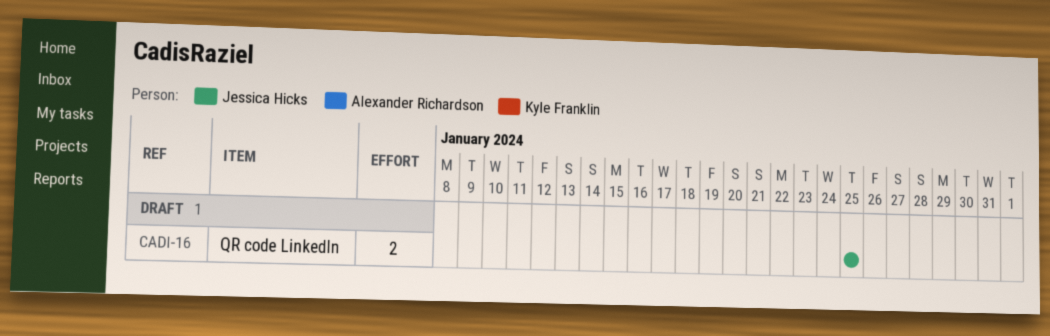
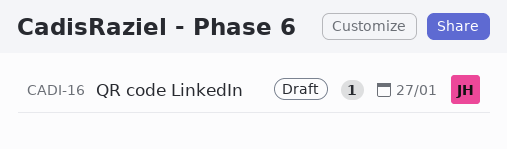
CADI-16, estimate: 2 -> 1
CADI-16, due: Jan 25 -> Jan 27

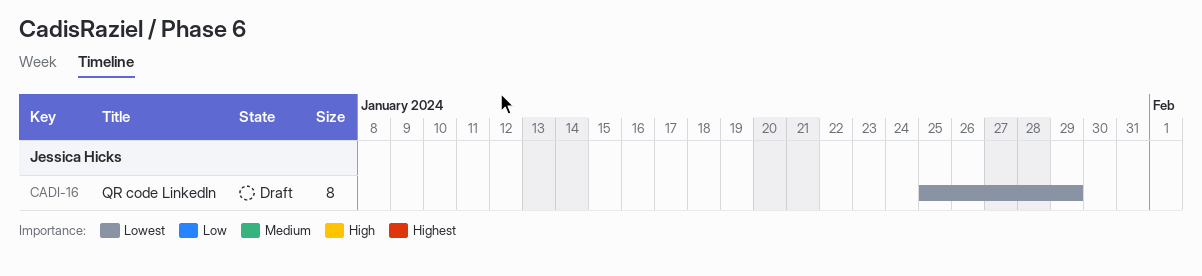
CADI-16, estimate: 1 -> 8
CADI-16, due: Jan 27 -> Jan 29

